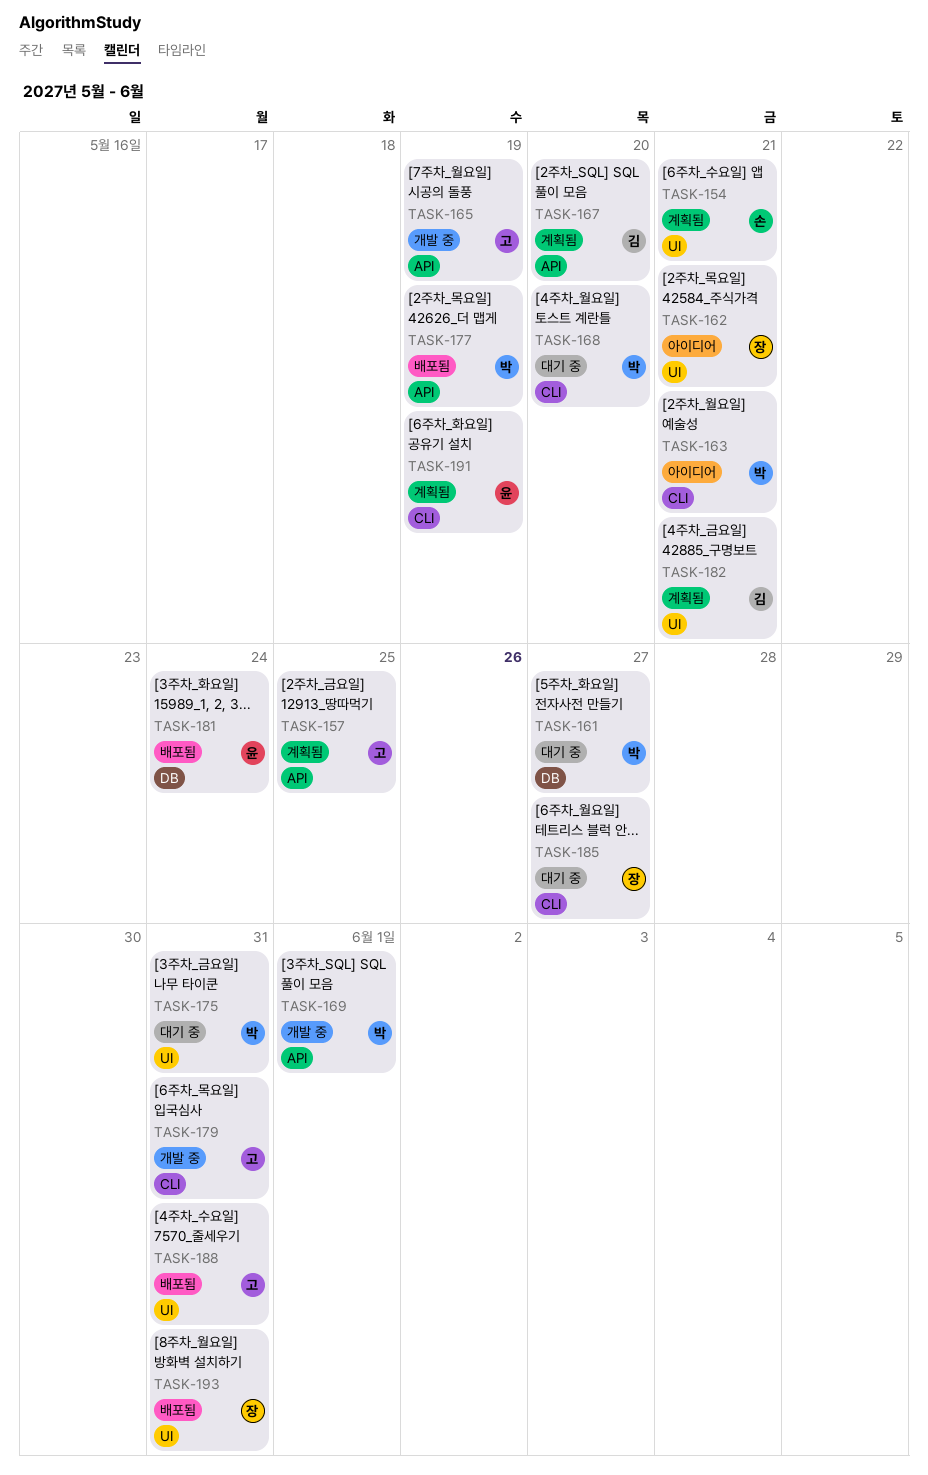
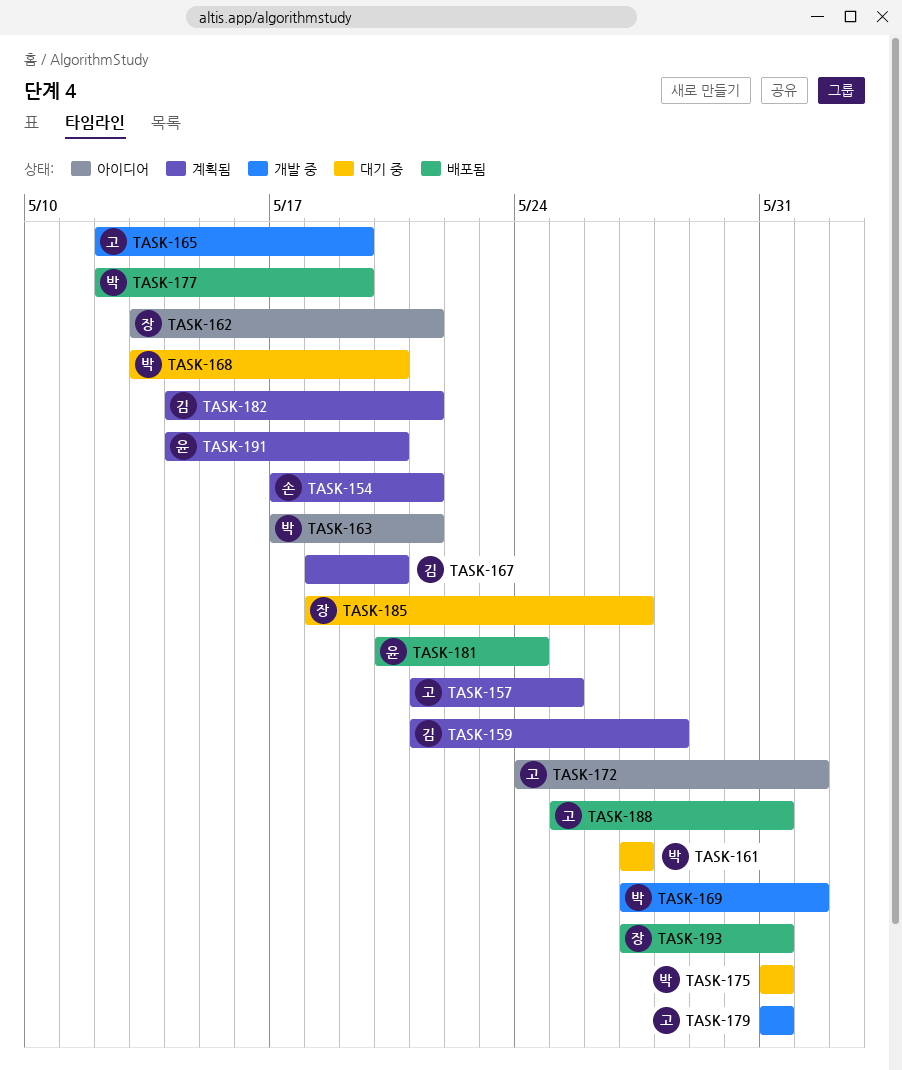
TASK-159: none -> present
TASK-172: none -> present
TASK-191, due: May 19 -> May 20

